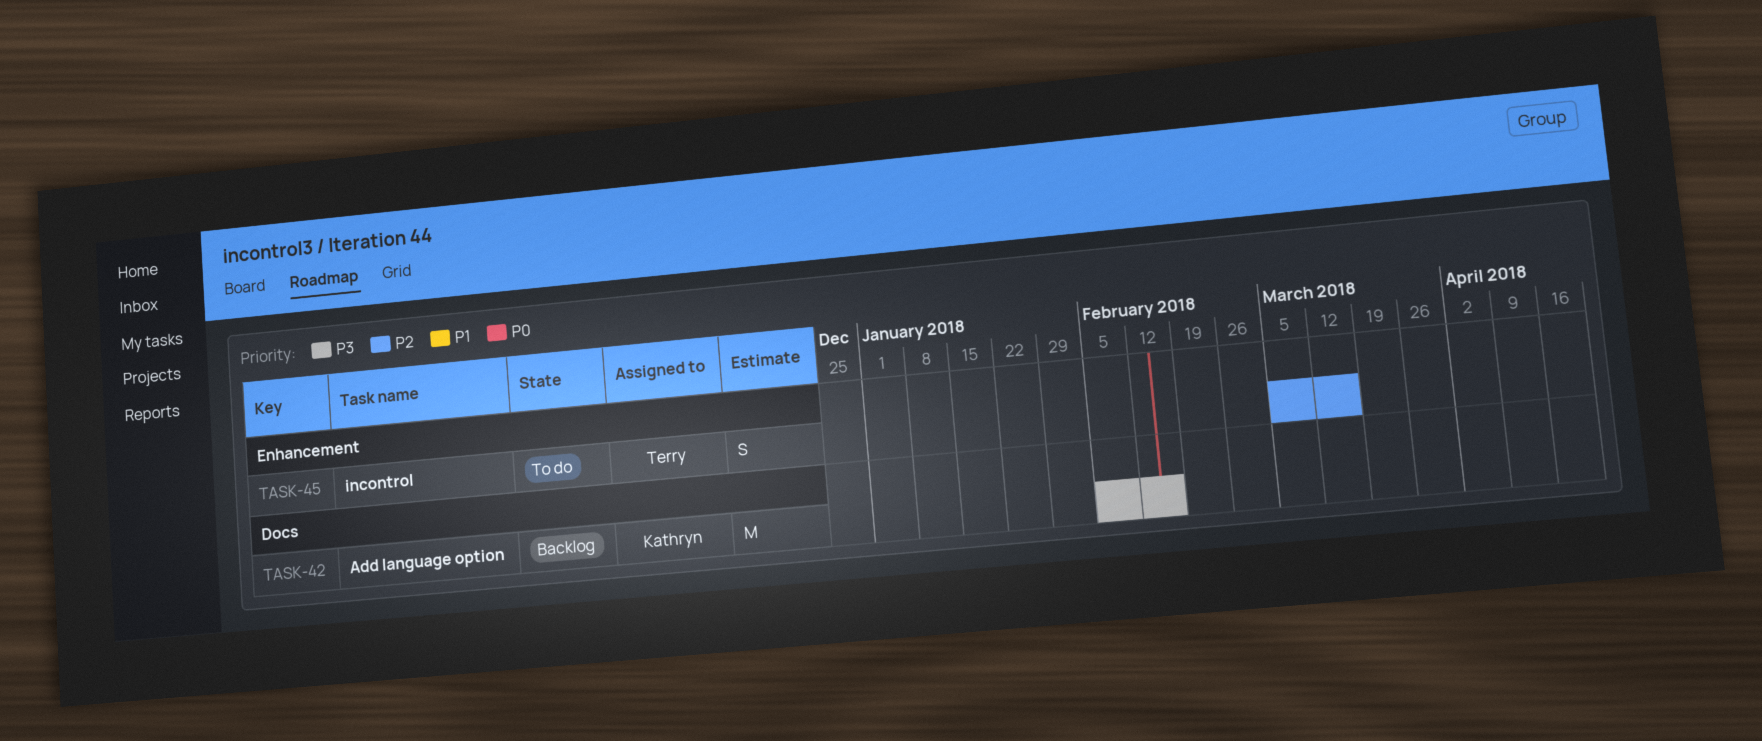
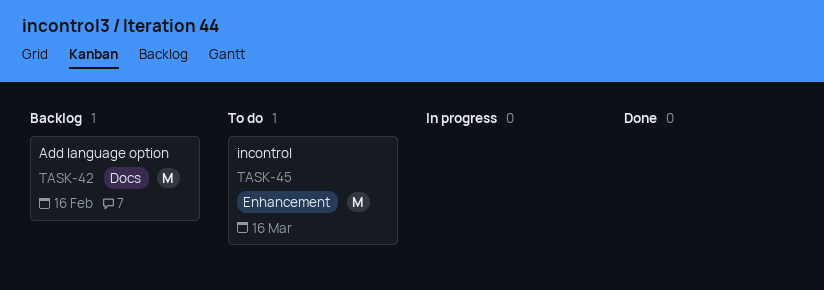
TASK-45, estimate: S -> M

